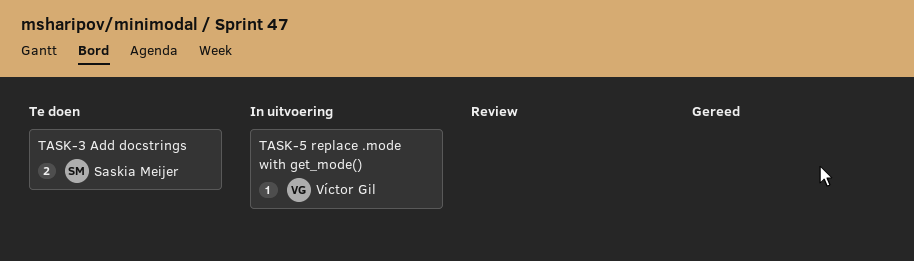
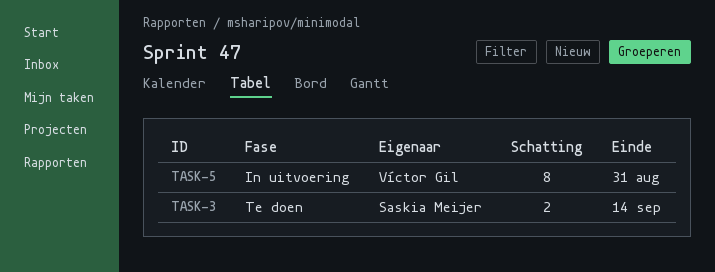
TASK-5, estimate: 1 -> 8

